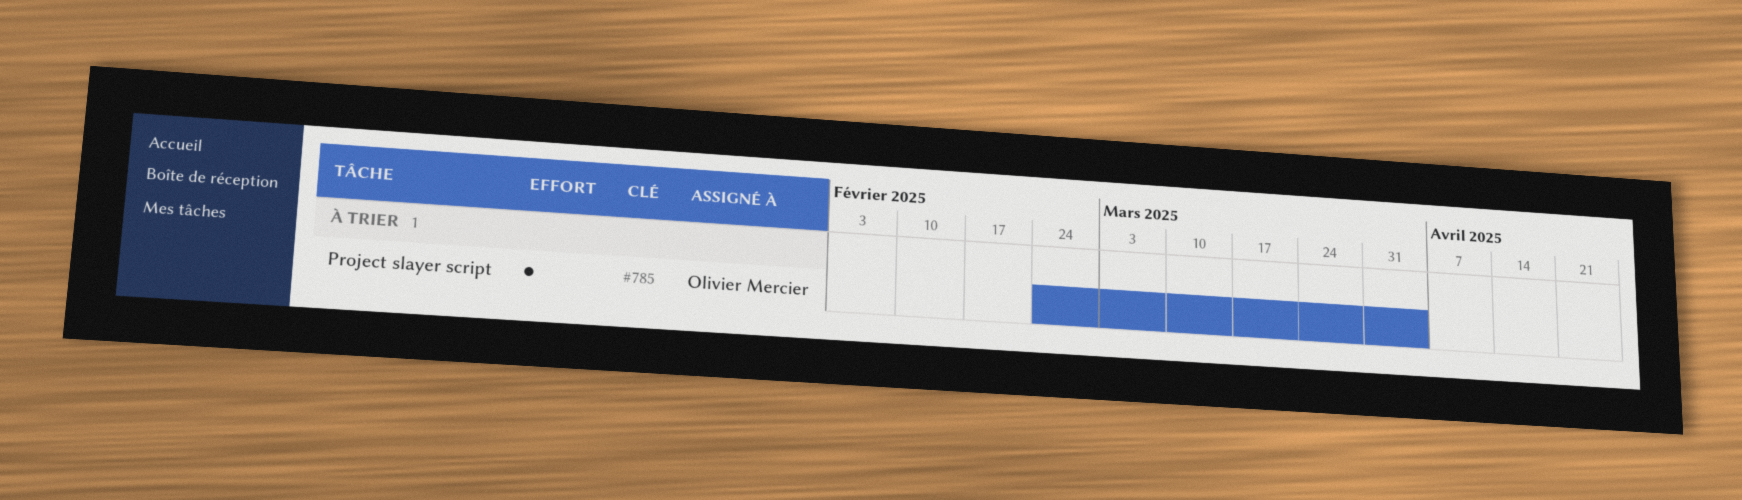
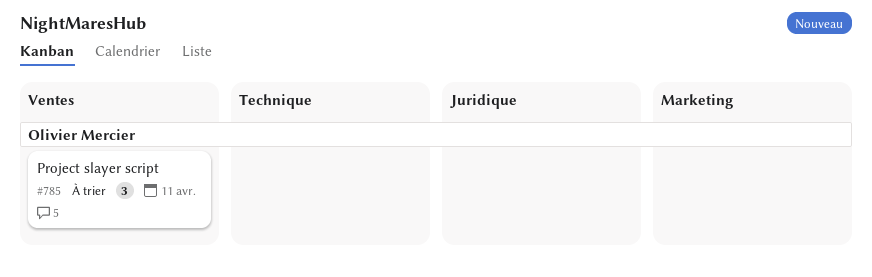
#785, estimate: 1 -> 3
#785, due: Apr 4 -> Apr 11

